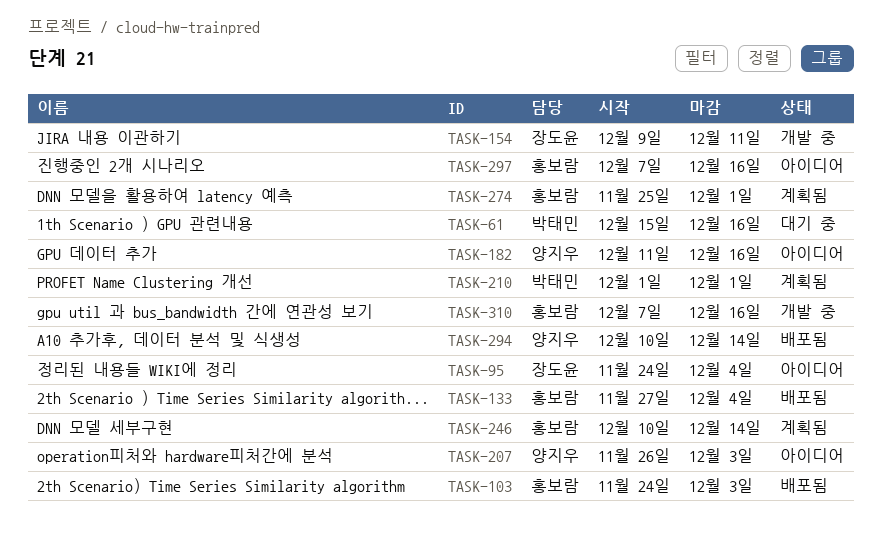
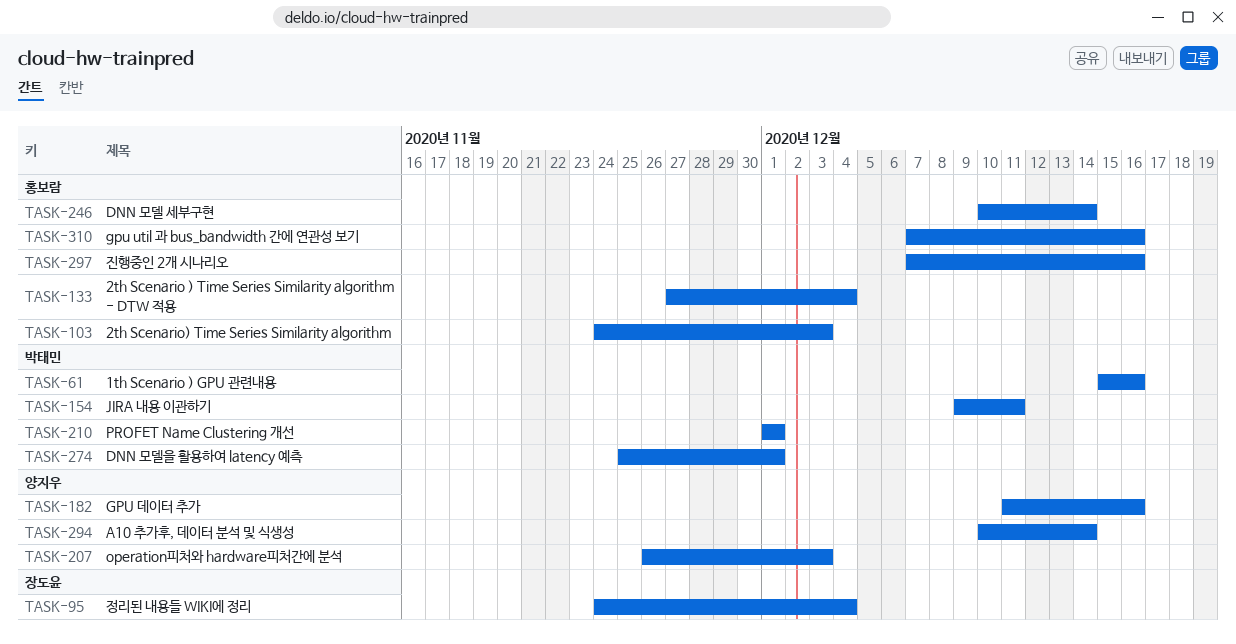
TASK-154, owner: 장도윤 -> 박태민
TASK-274, owner: 홍보람 -> 박태민

